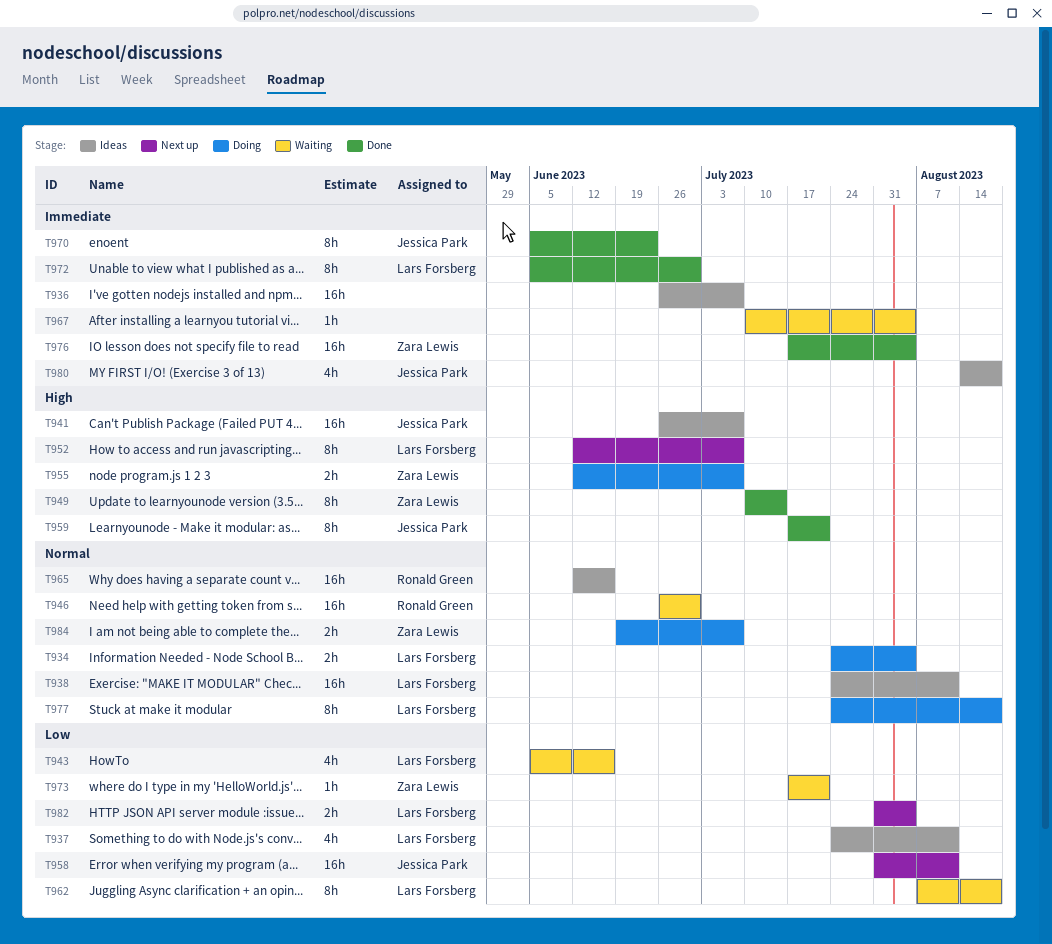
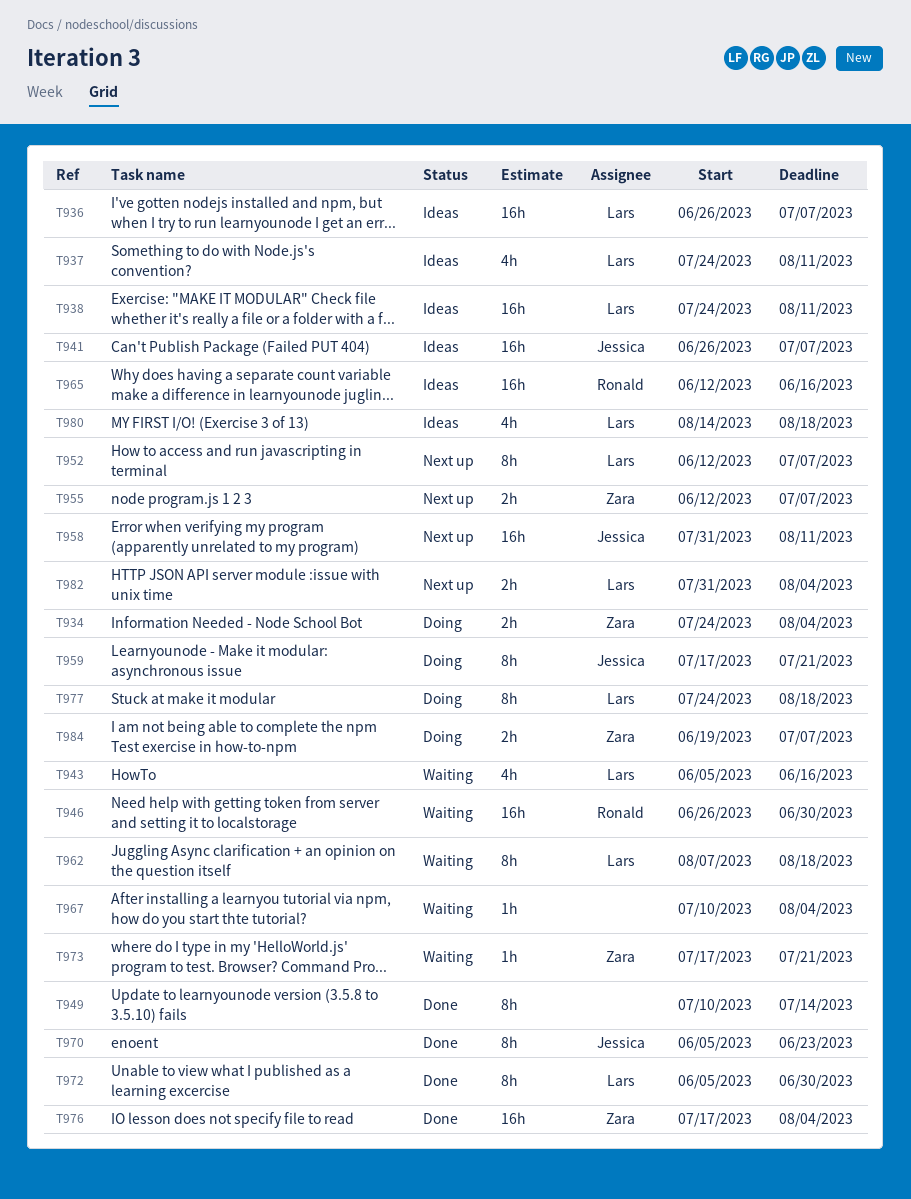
T934, owner: Lars Forsberg -> Zara Lewis
T936, owner: none -> Lars Forsberg
T949, owner: Zara Lewis -> none
T955, status: Doing -> Next up
T959, status: Done -> Doing
T980, owner: Jessica Park -> Lars Forsberg

